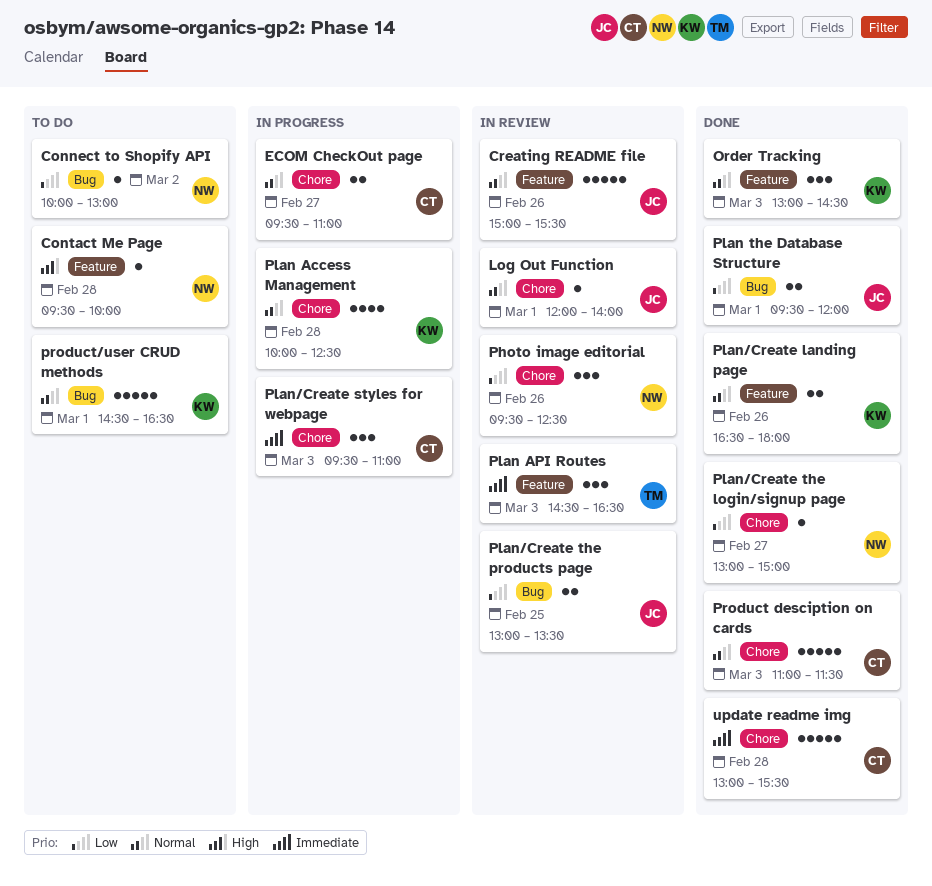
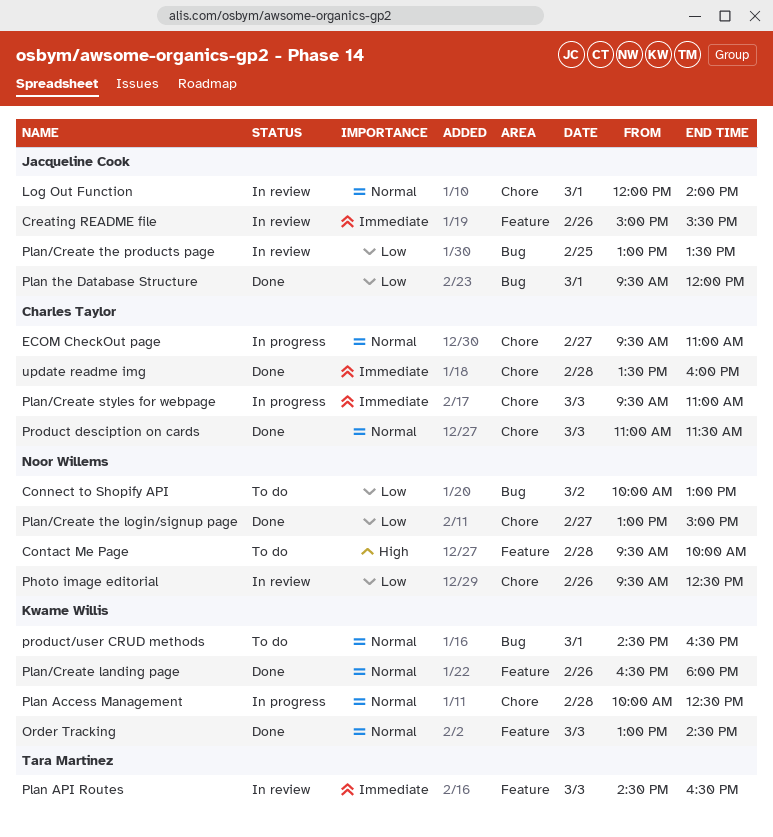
Creating README file, priority: Normal -> Immediate
update readme img, begins: 13:00 -> 13:30
update readme img, ends: 15:30 -> 16:00

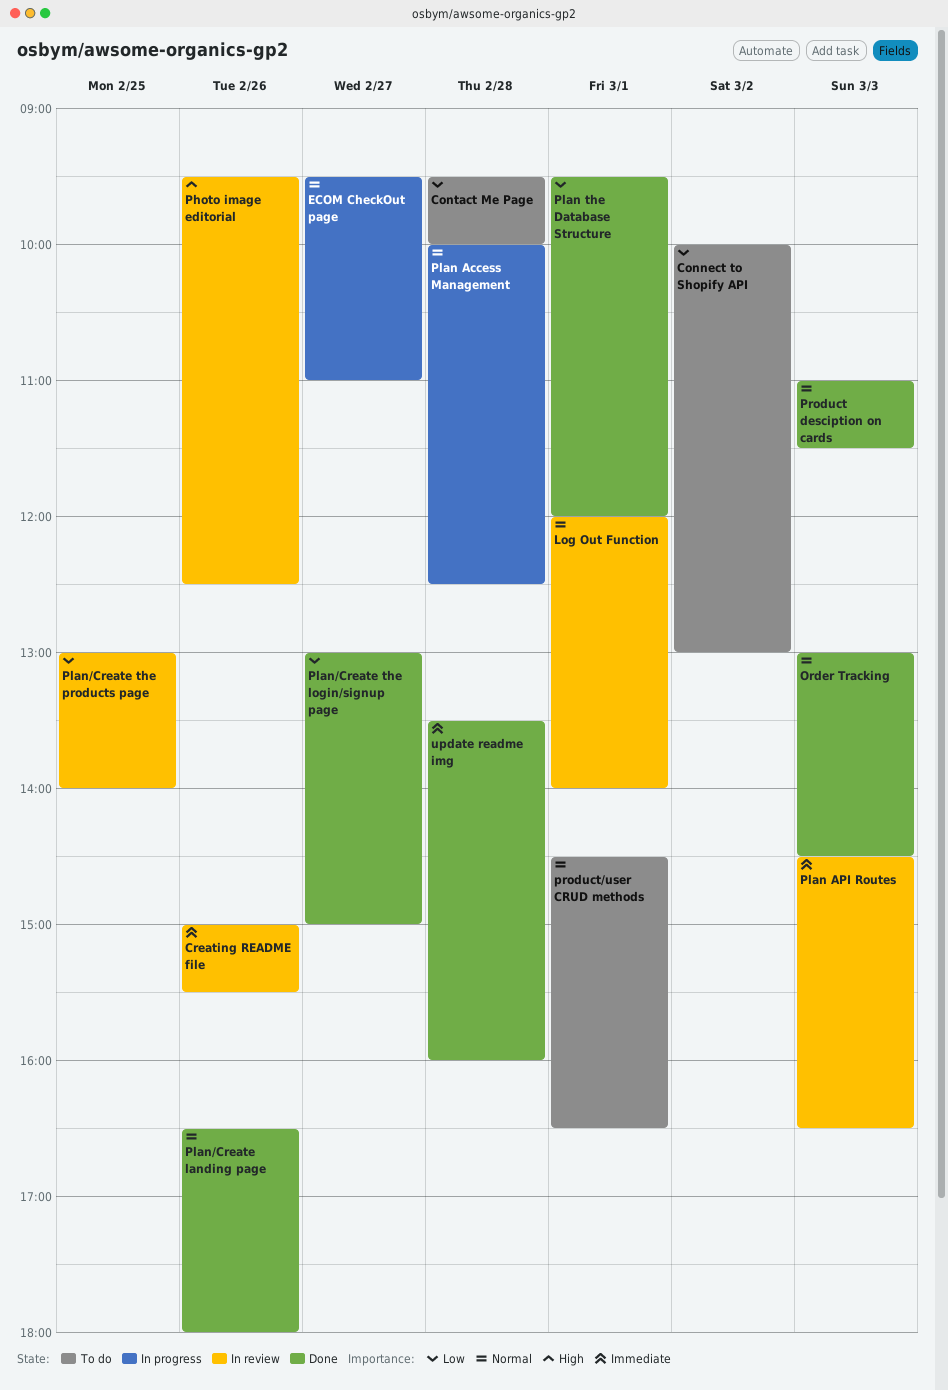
Contact Me Page, priority: High -> Low
Photo image editorial, priority: Low -> High
Plan/Create styles for webpage: present -> none
Plan/Create the products page, ends: 13:30 -> 14:00

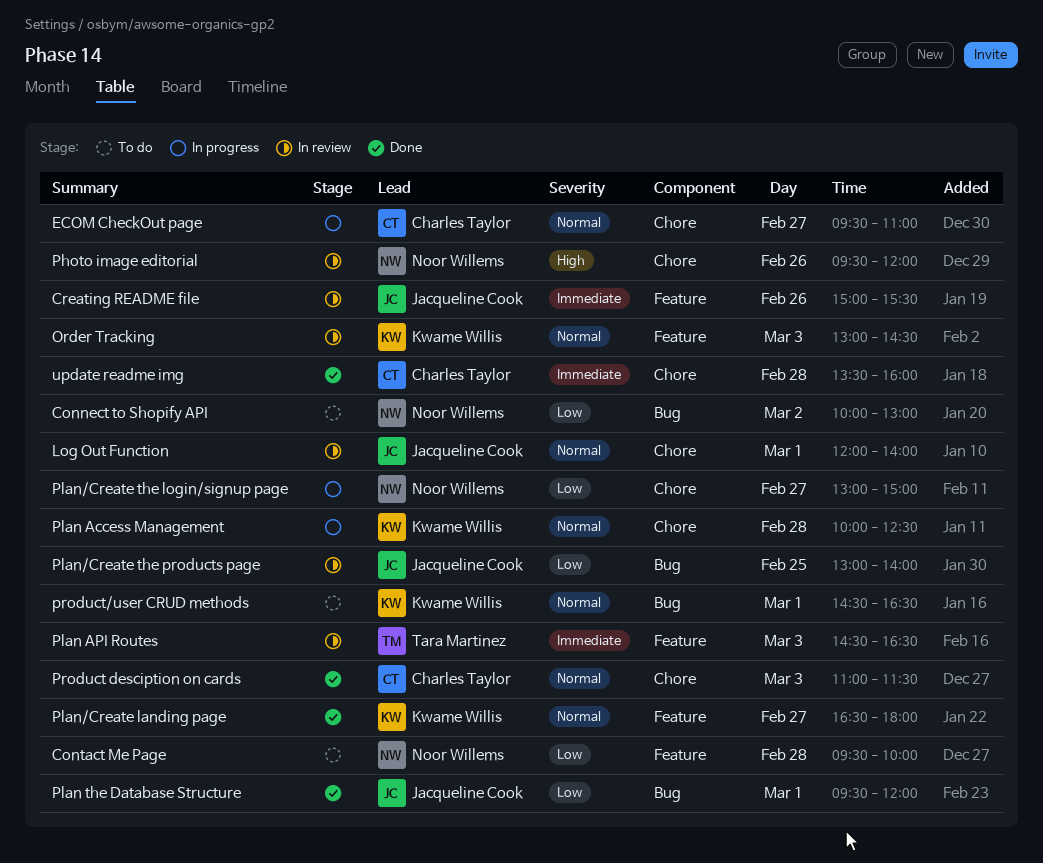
Order Tracking, status: Done -> In review
Photo image editorial, ends: 12:30 -> 12:00
Plan/Create landing page, day: Feb 26 -> Feb 27
Plan/Create the login/signup page, status: Done -> In progress

